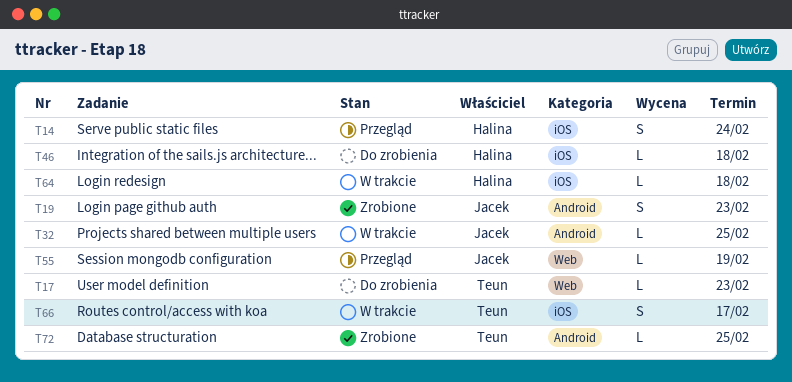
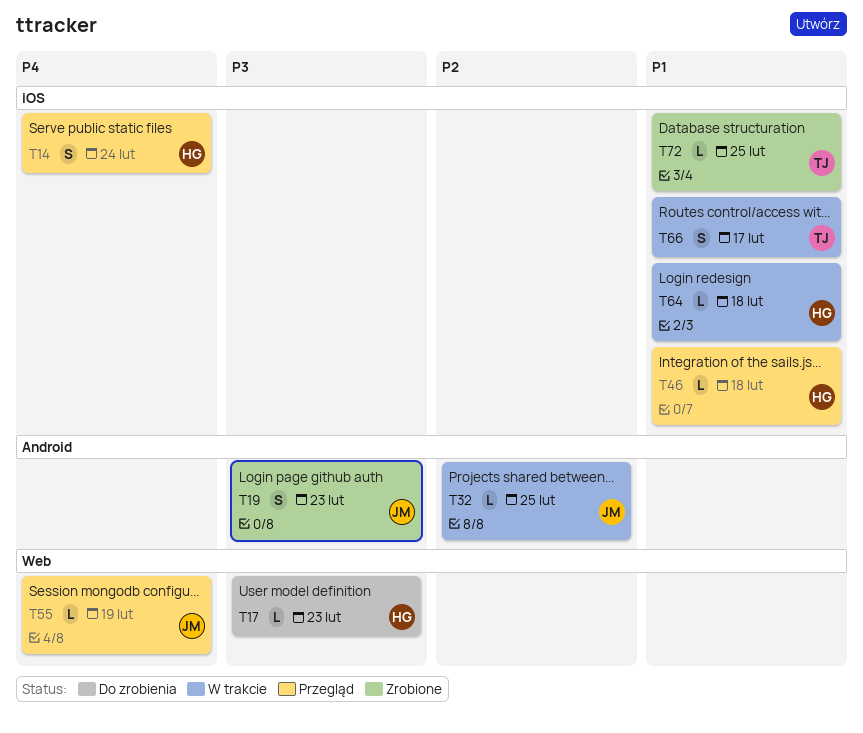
T17, owner: Teun -> Halina
T46, status: Do zrobienia -> Przegląd
T72, label: Android -> iOS

